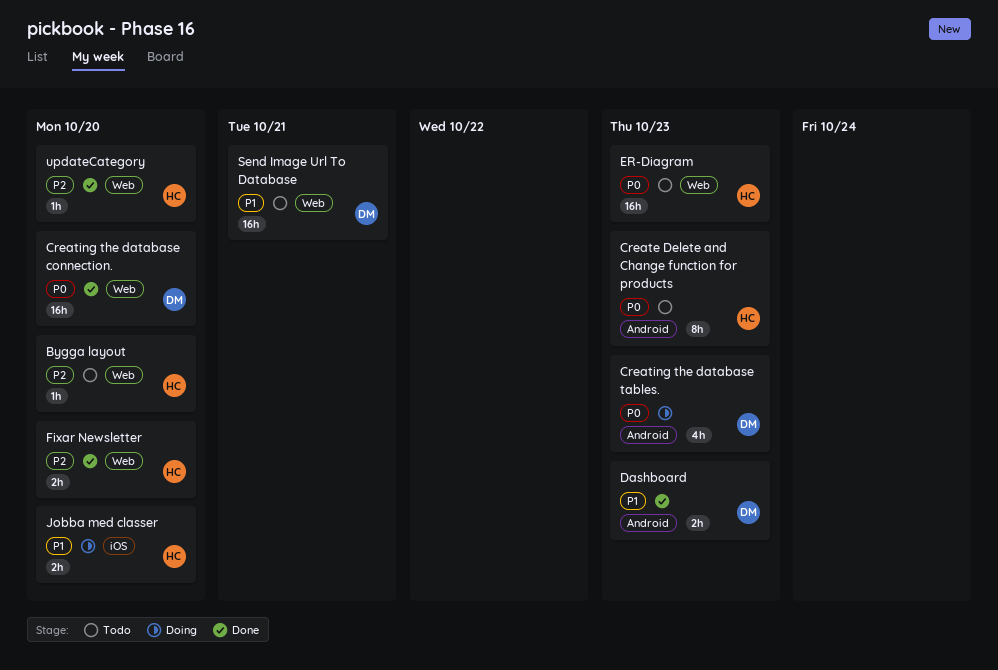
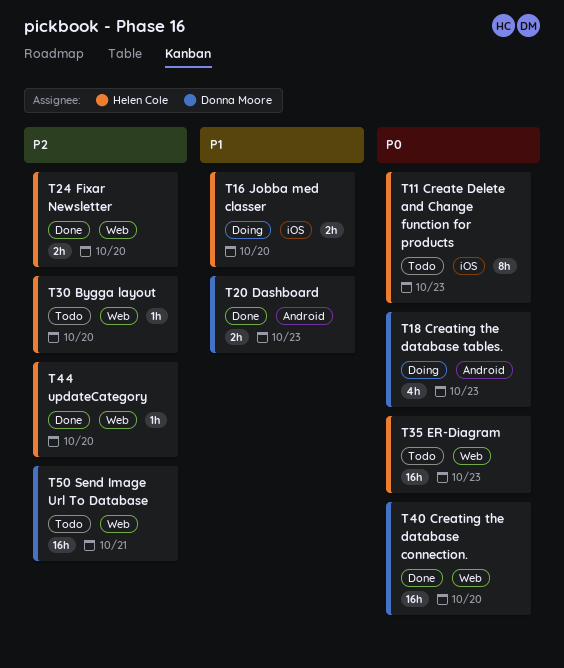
Create Delete and Change function for products, label: Android -> iOS
Send Image Url To Database, priority: P1 -> P2

